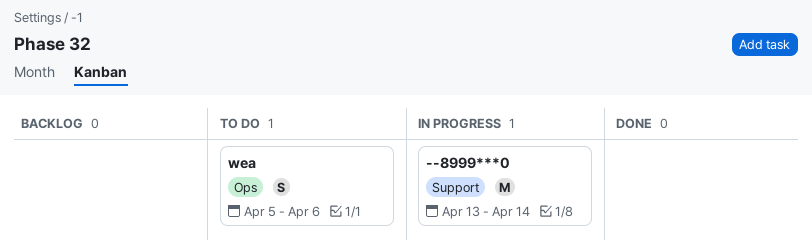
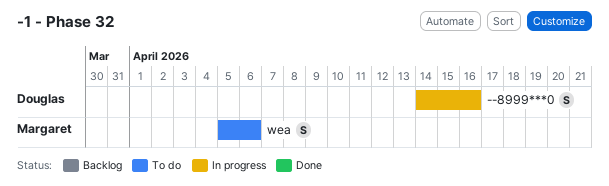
--8999***0, estimate: M -> S
--8999***0, start: Apr 13 -> Apr 14
--8999***0, due: Apr 14 -> Apr 16

